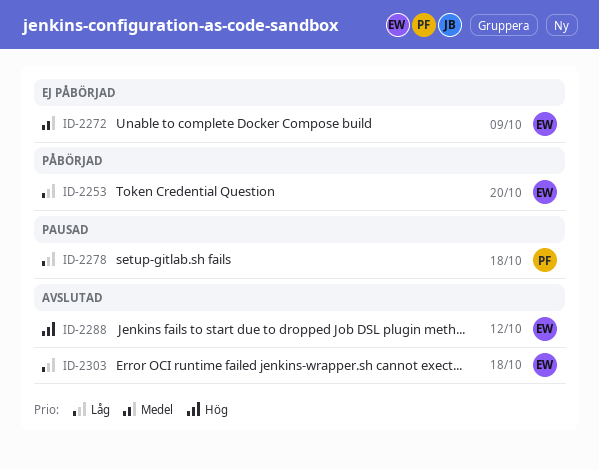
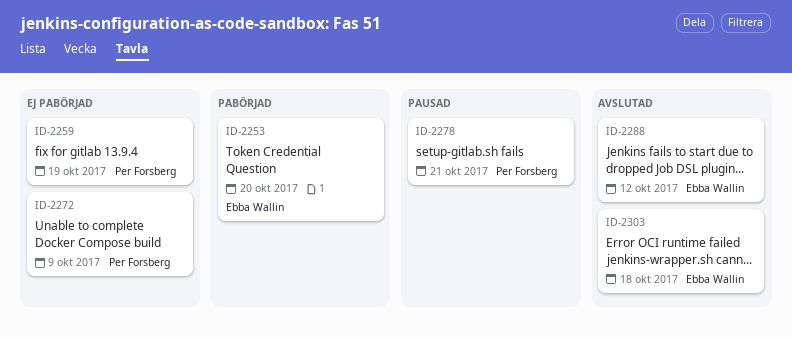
ID-2259: none -> present
ID-2272, owner: Ebba Wallin -> Per Forsberg
ID-2278, due: Oct 18 -> Oct 21

